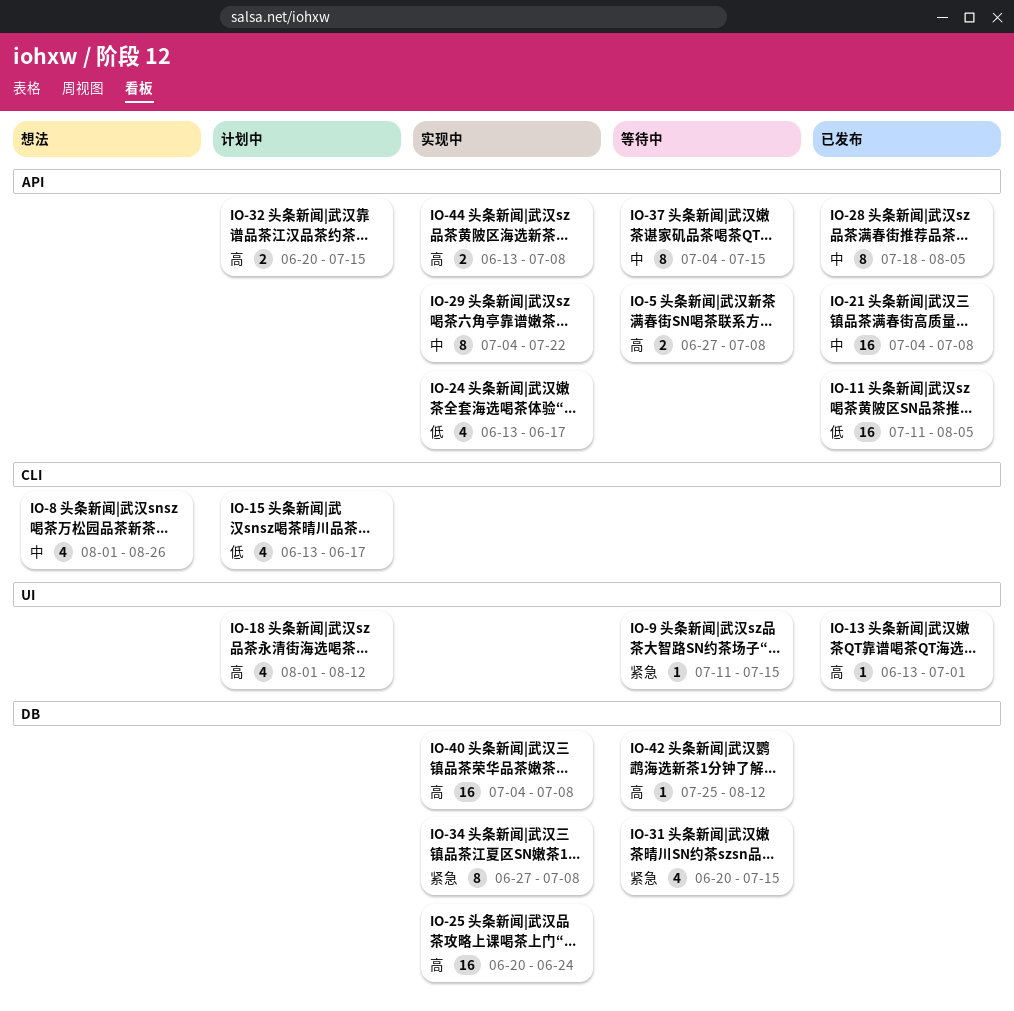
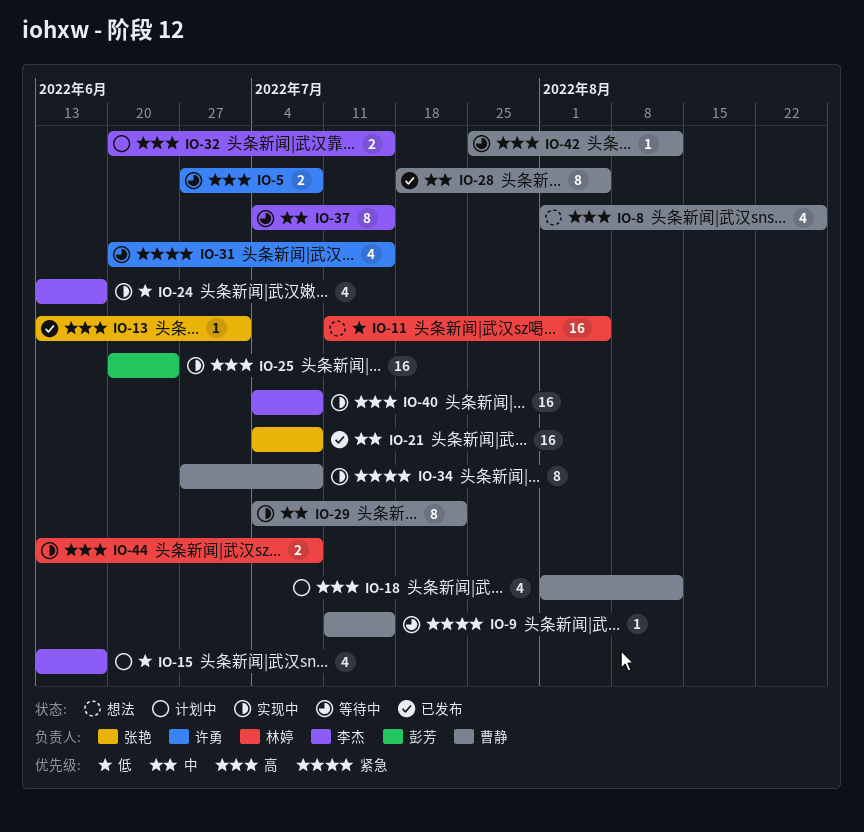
IO-8, priority: 中 -> 高
IO-11, status: 已发布 -> 想法

